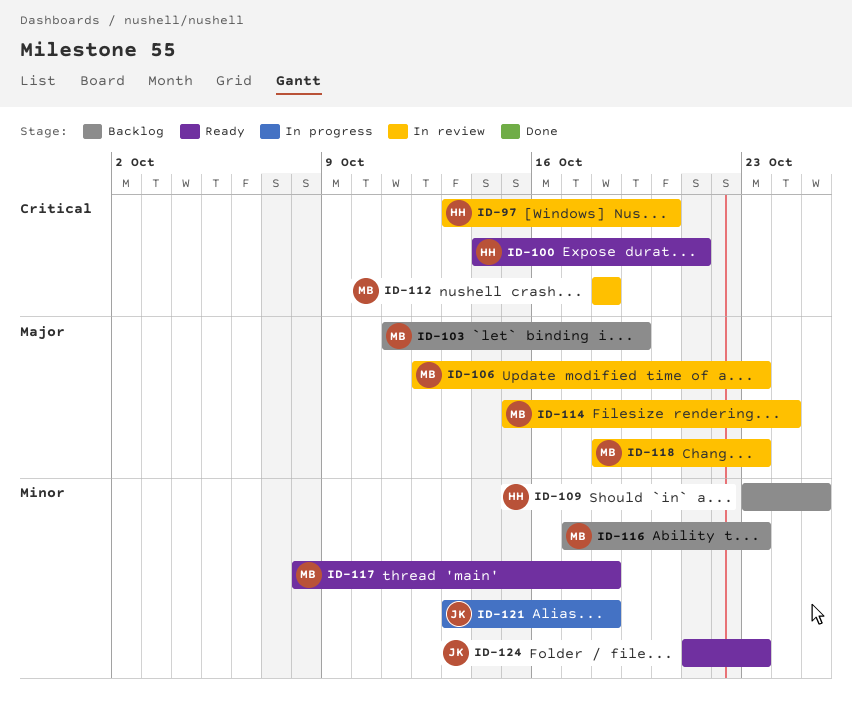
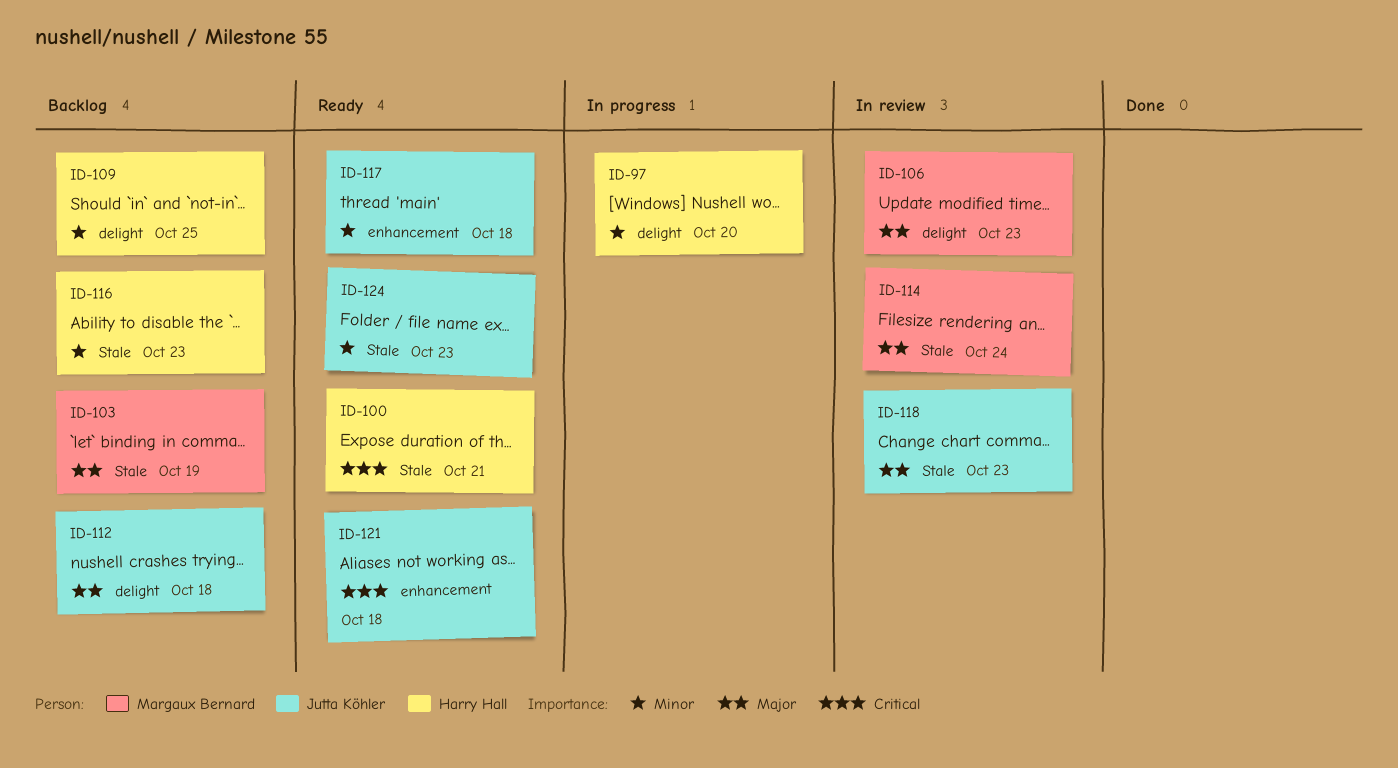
ID-97, status: In review -> In progress
ID-97, priority: Critical -> Minor
ID-112, status: In review -> Backlog
ID-112, owner: Margaux Bernard -> Jutta Köhler
ID-112, priority: Critical -> Major
ID-116, owner: Margaux Bernard -> Harry Hall
ID-117, owner: Margaux Bernard -> Jutta Köhler
ID-118, owner: Margaux Bernard -> Jutta Köhler
ID-121, status: In progress -> Ready
ID-121, priority: Minor -> Critical

